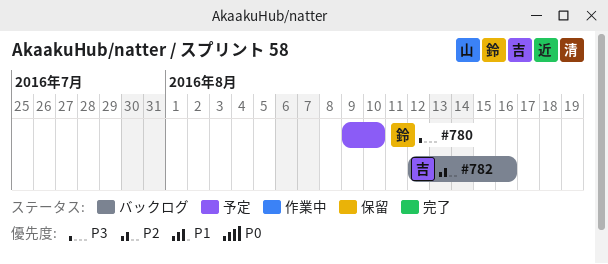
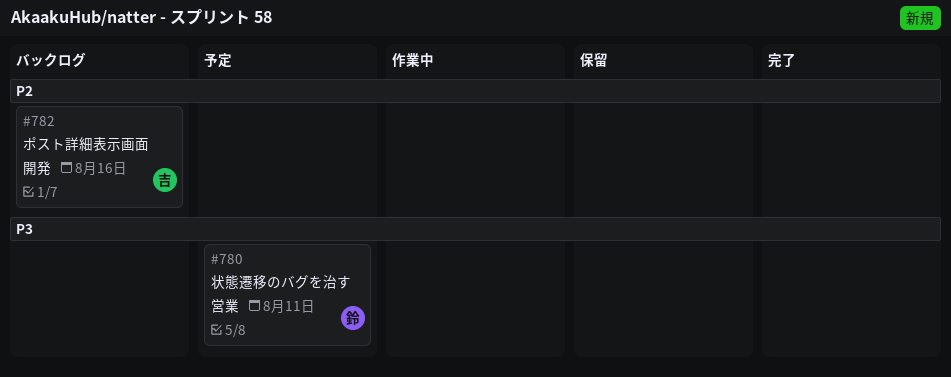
#780, due: Aug 10 -> Aug 11

